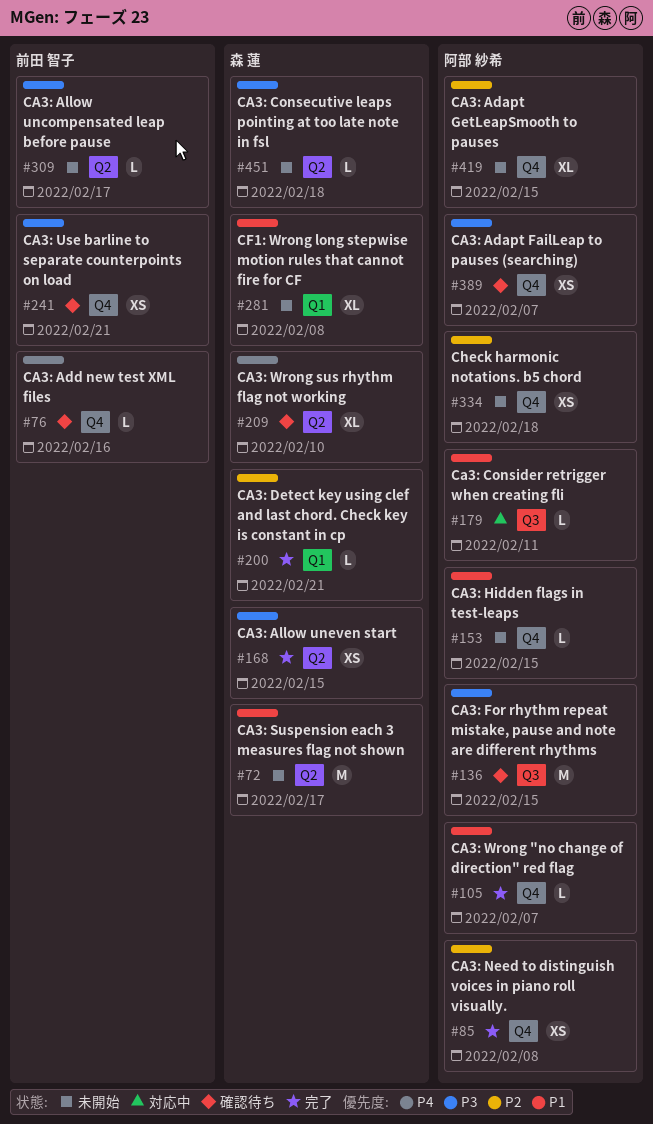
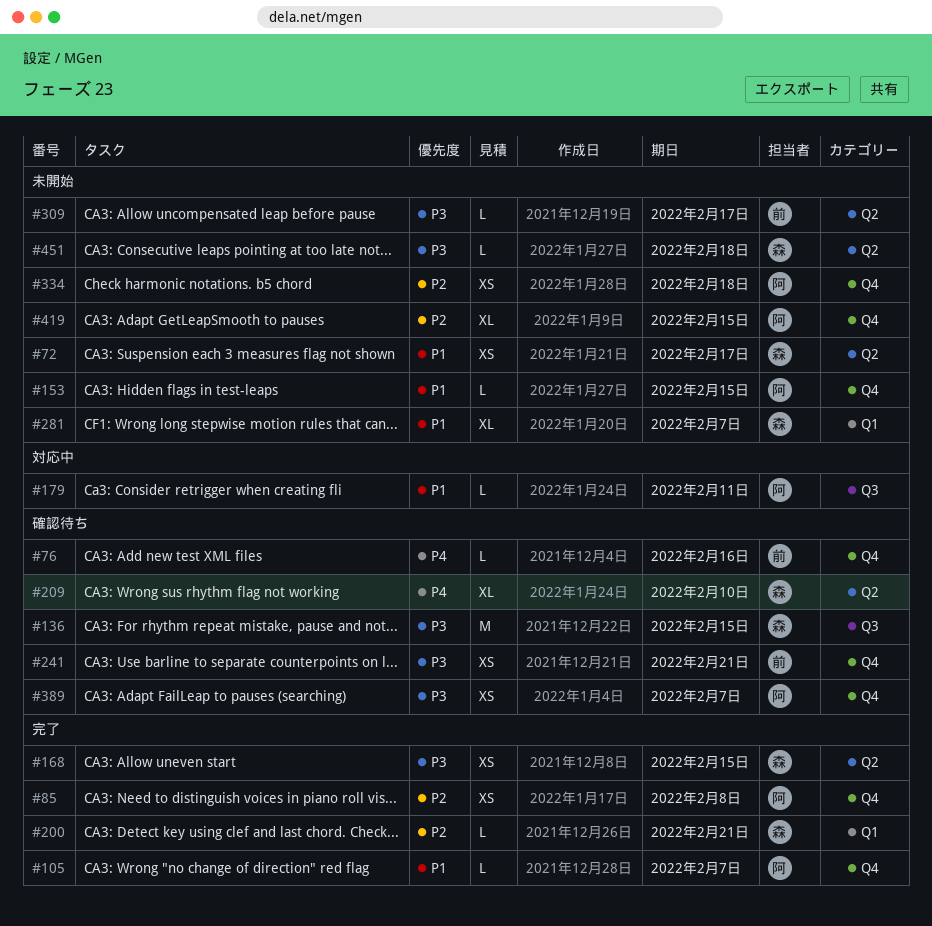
#72, estimate: M -> XS
#136, owner: 阿部 紗希 -> 森 蓮
#281, due: Feb 8 -> Feb 7

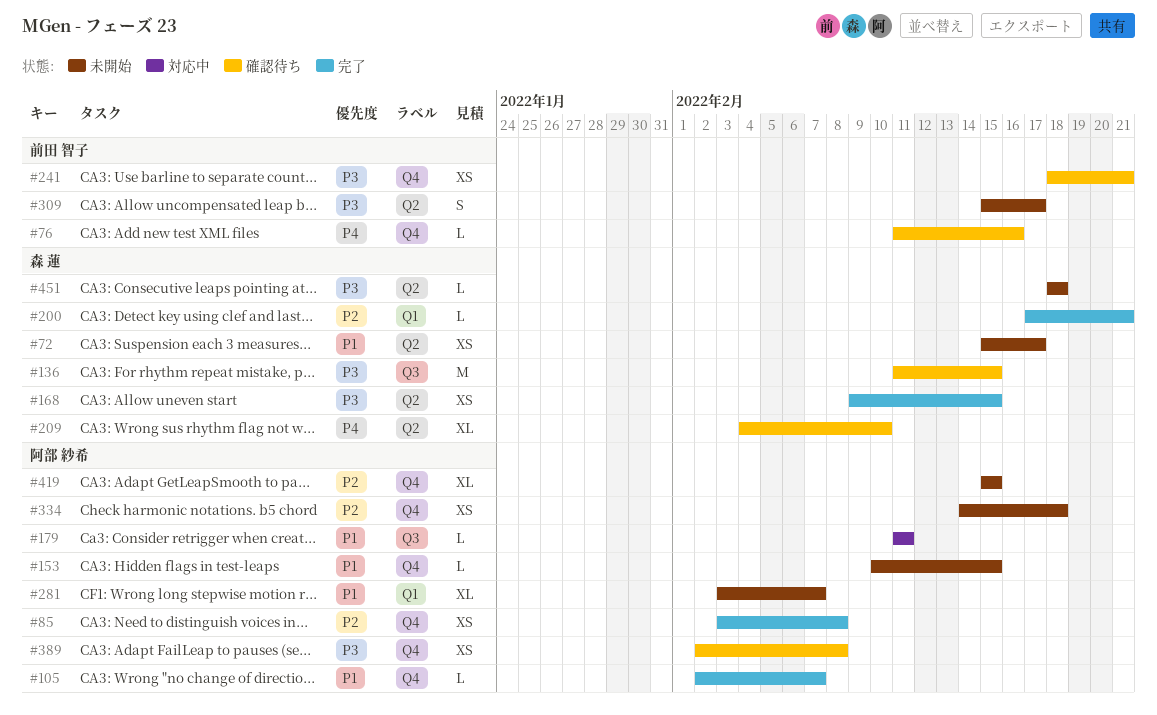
#281, owner: 森 蓮 -> 阿部 紗希
#309, estimate: L -> S
#389, due: Feb 7 -> Feb 8

